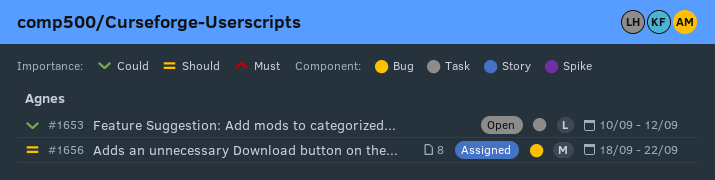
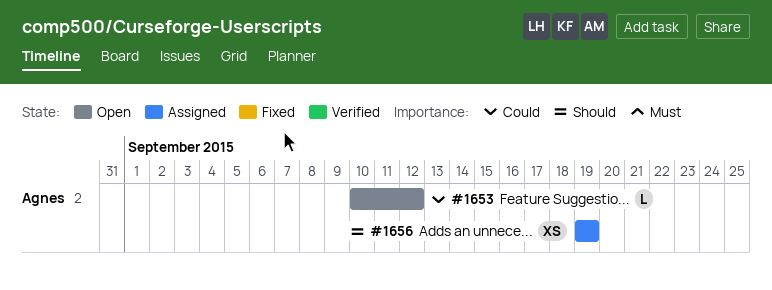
#1656, estimate: M -> XS
#1656, start: Sep 18 -> Sep 19
#1656, due: Sep 22 -> Sep 19

